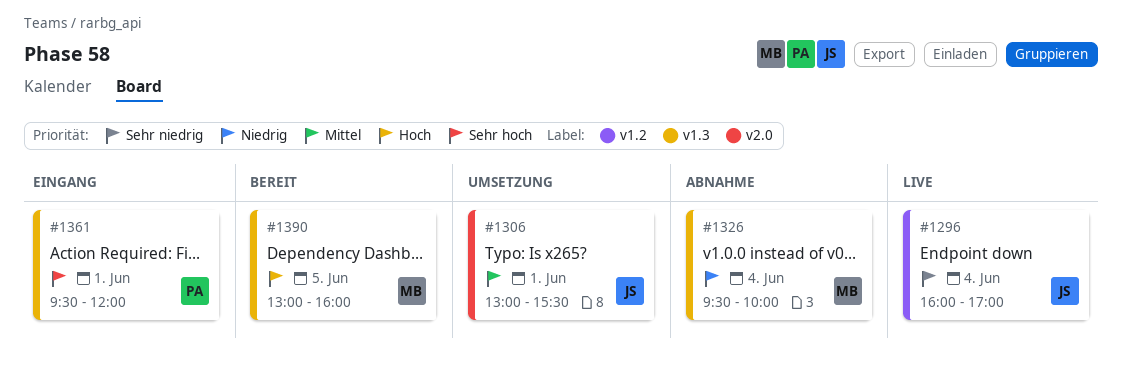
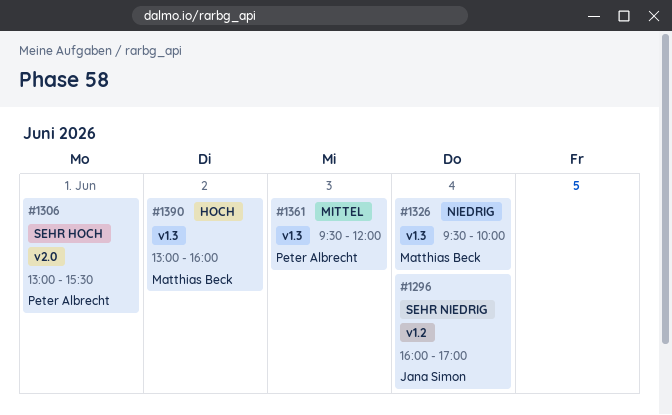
#1306, owner: Jana Simon -> Peter Albrecht
#1306, priority: Mittel -> Sehr hoch
#1361, priority: Sehr hoch -> Mittel
#1361, day: Jun 1 -> Jun 3
#1390, day: Jun 5 -> Jun 2

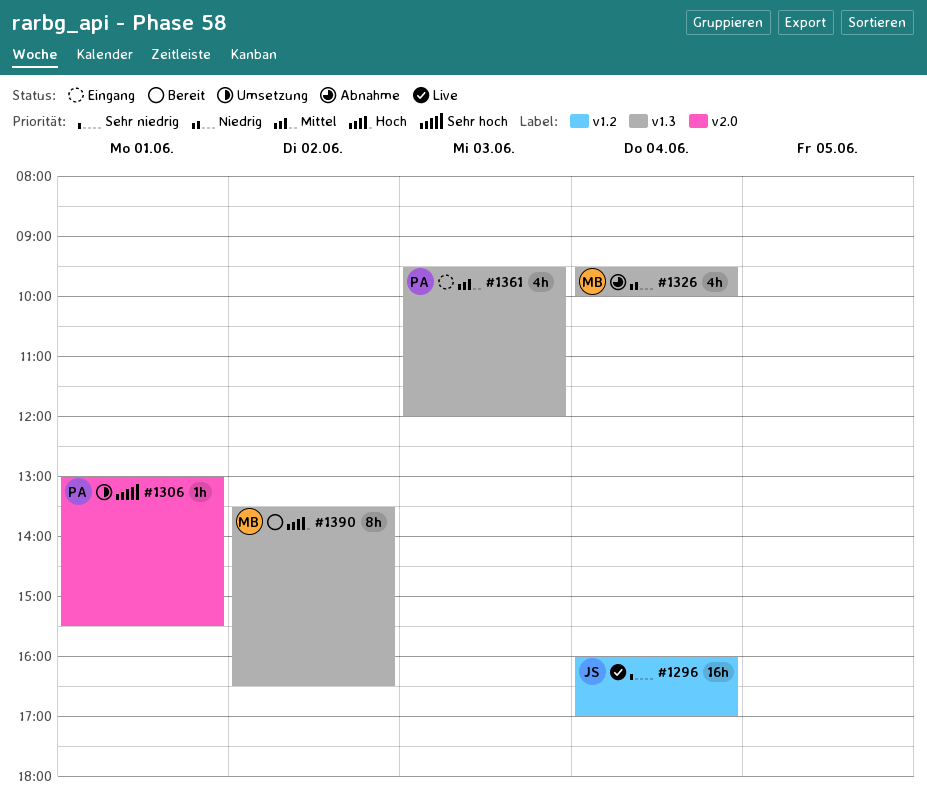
#1390, begins: 13:00 -> 13:30
#1390, ends: 16:00 -> 16:30

